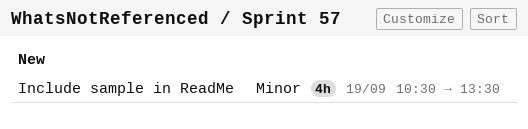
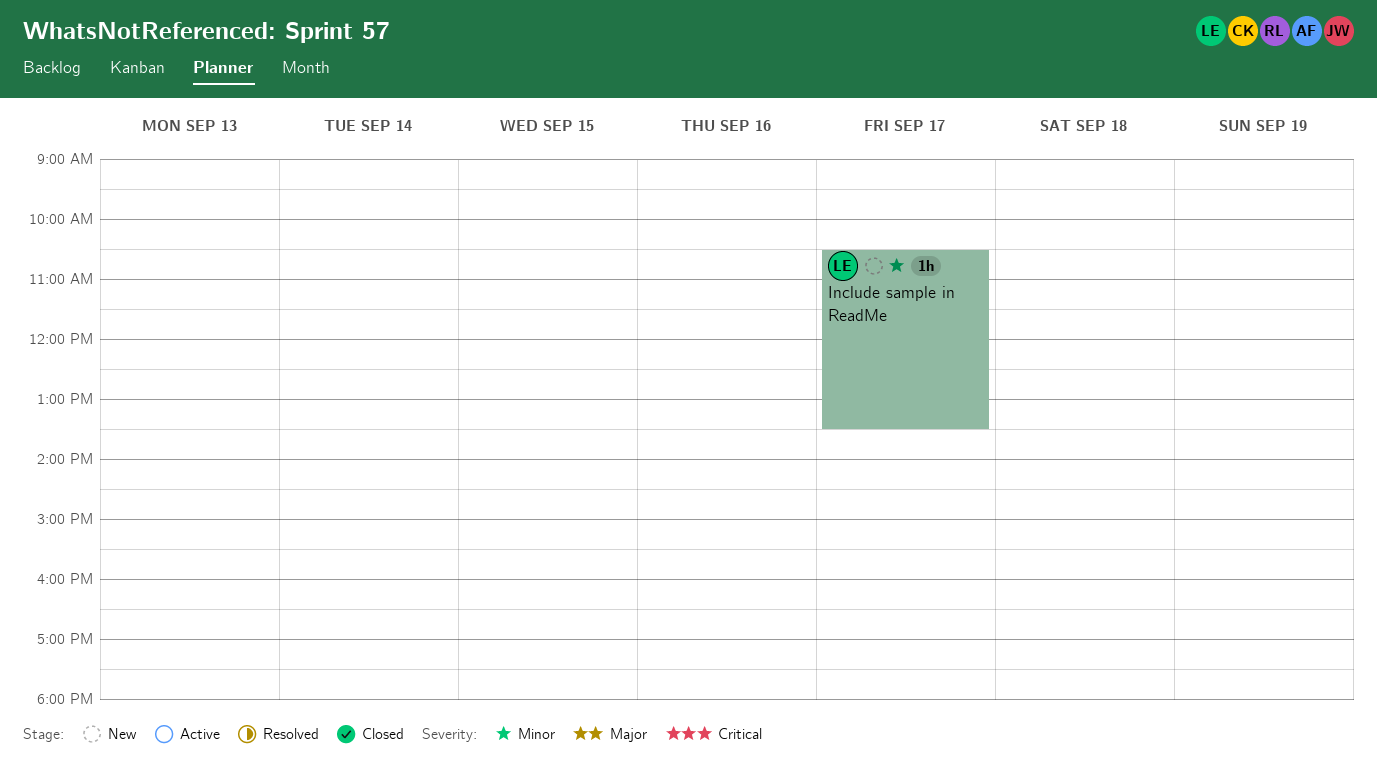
Include sample in ReadMe, estimate: 4h -> 1h
Include sample in ReadMe, day: Sep 19 -> Sep 17

